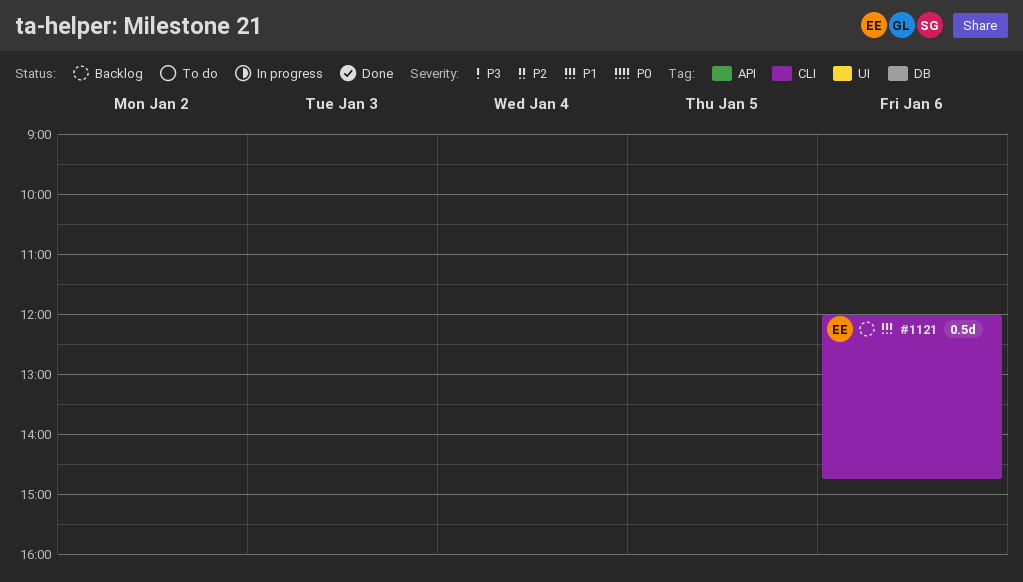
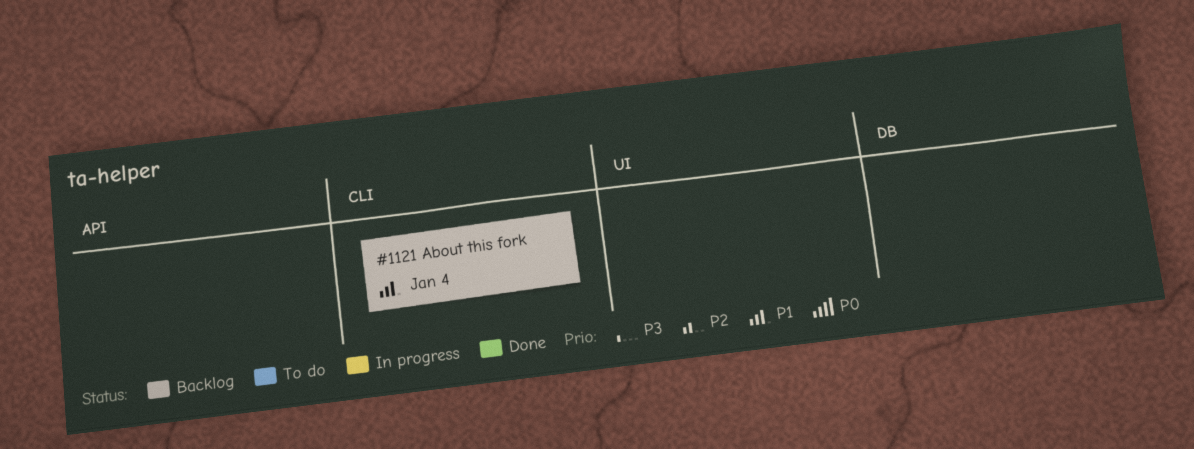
#1121, day: Jan 6 -> Jan 4

